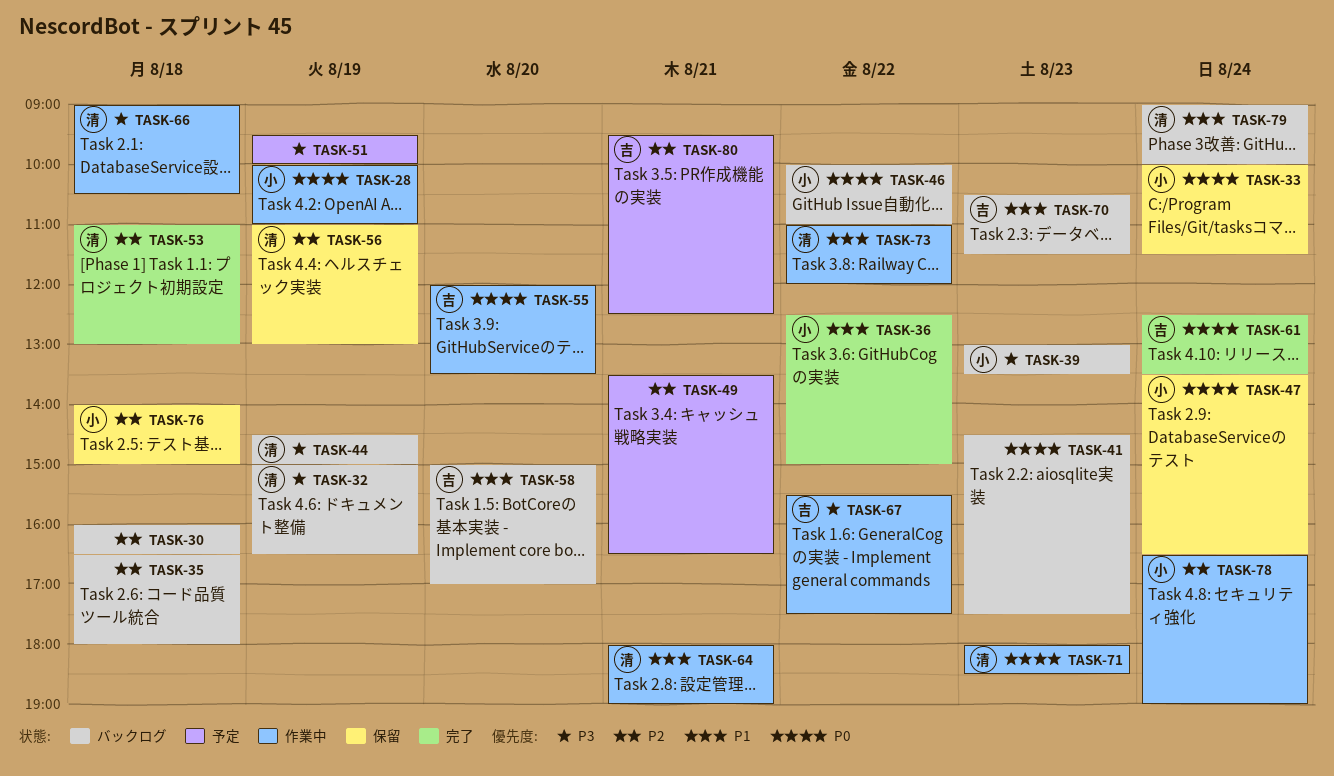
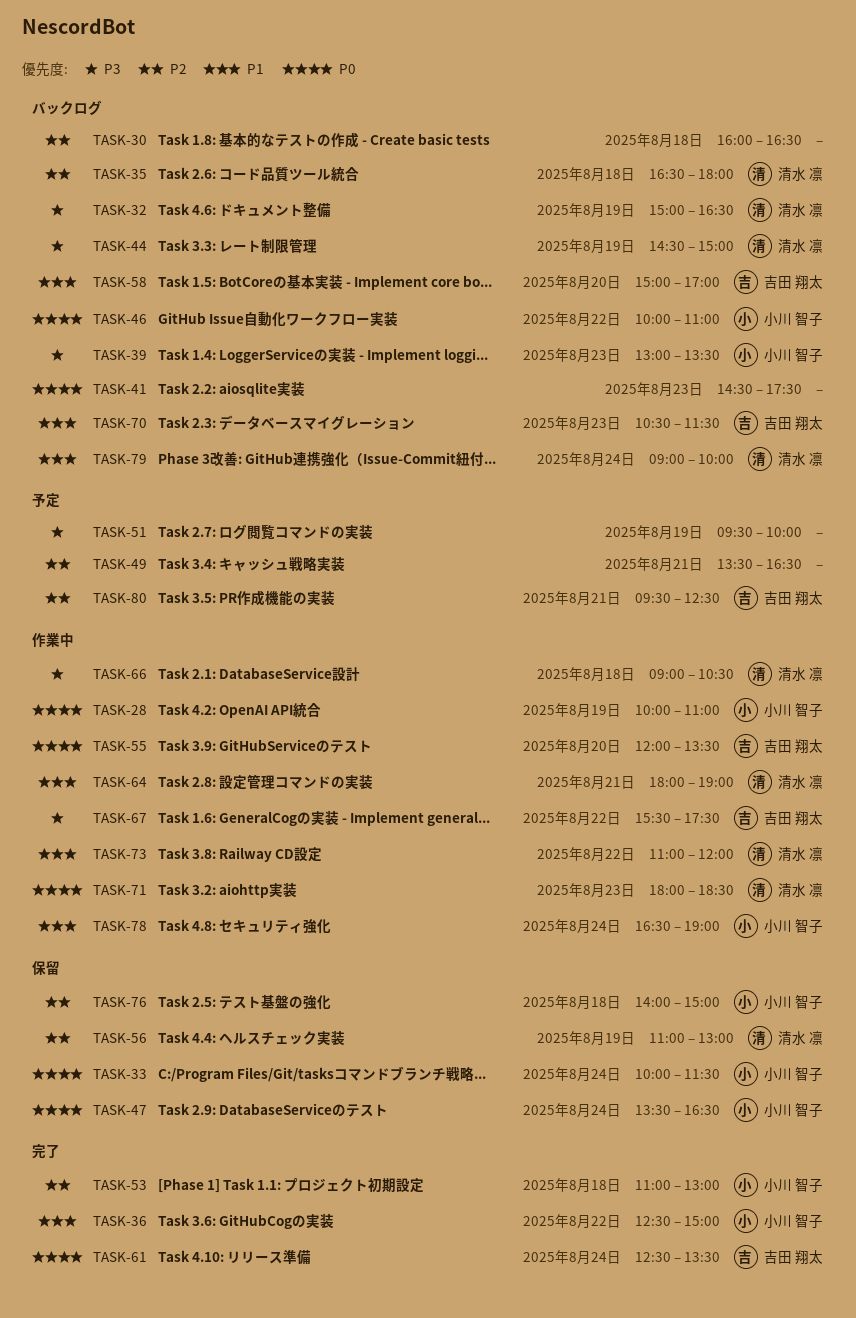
TASK-35, owner: none -> 清水 凛
TASK-53, owner: 清水 凛 -> 小川 智子
TASK-78, priority: P2 -> P1

